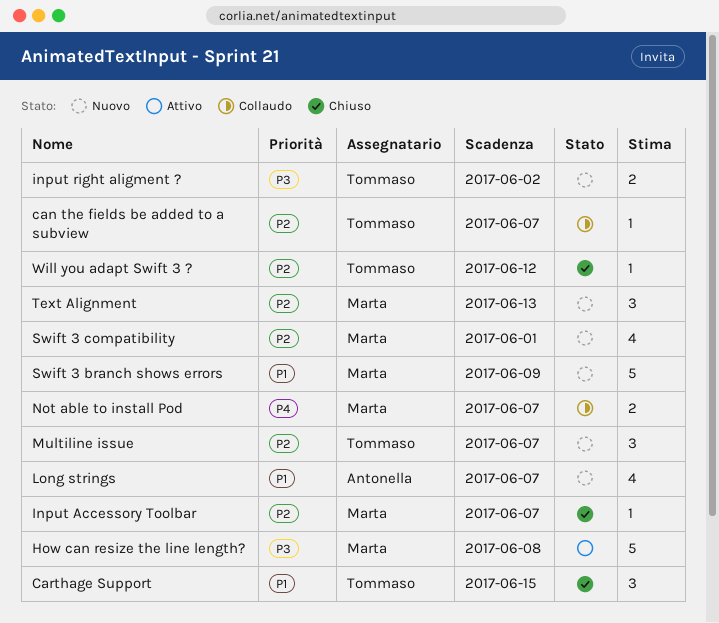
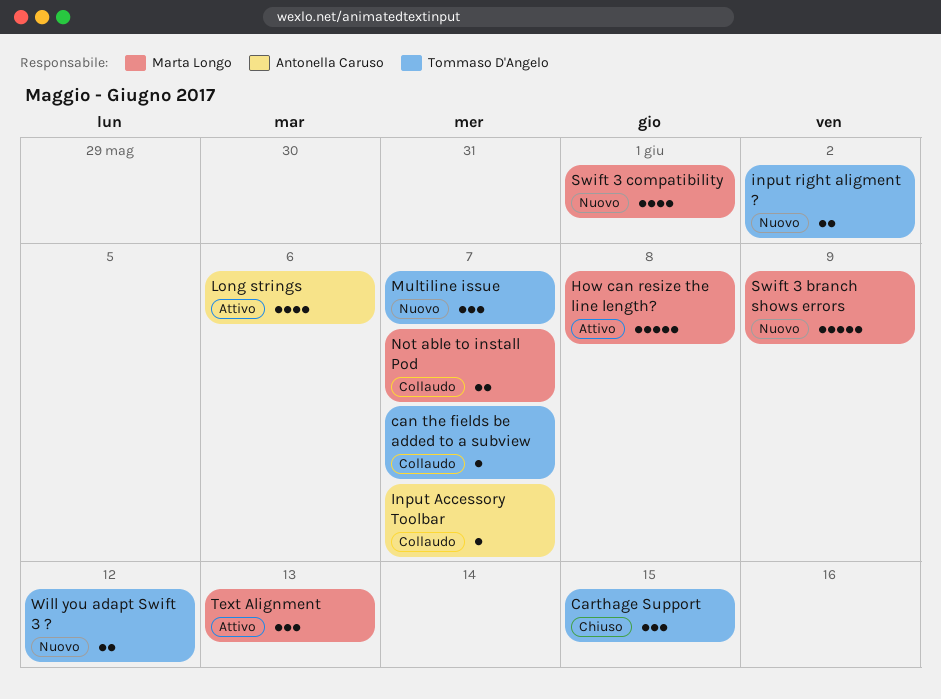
Input Accessory Toolbar, status: Chiuso -> Collaudo
Input Accessory Toolbar, owner: Marta Longo -> Antonella Caruso
Long strings, status: Nuovo -> Attivo
Long strings, due: Jun 7 -> Jun 6
Text Alignment, status: Nuovo -> Attivo
Will you adapt Swift 3 ?, status: Chiuso -> Nuovo
Will you adapt Swift 3 ?, estimate: 1 -> 2

